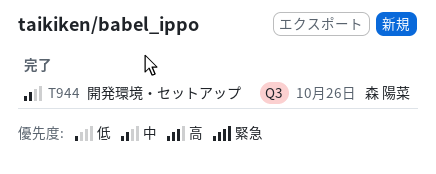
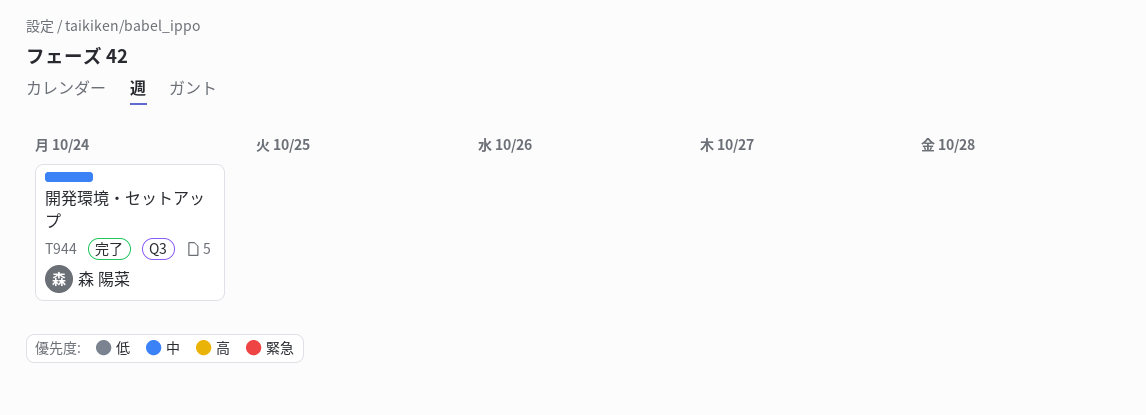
T944, due: Oct 26 -> Oct 24

